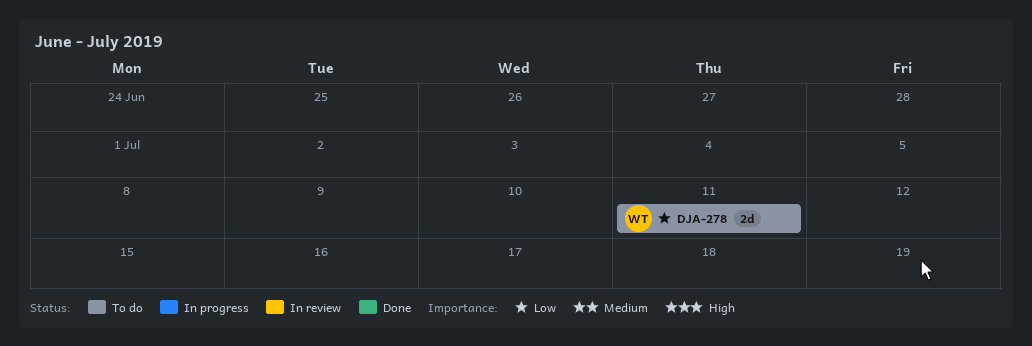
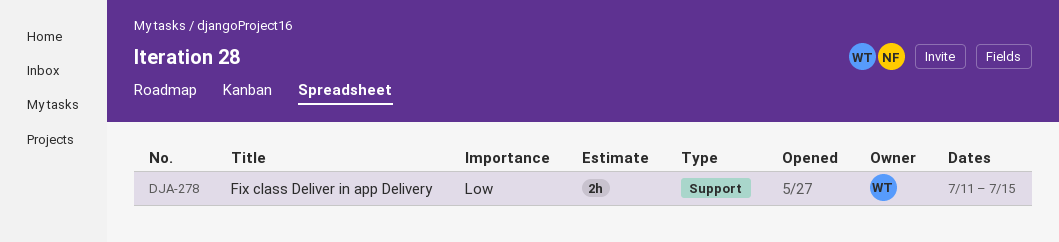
DJA-278, estimate: 2d -> 2h
DJA-278, due: Jul 11 -> Jul 15

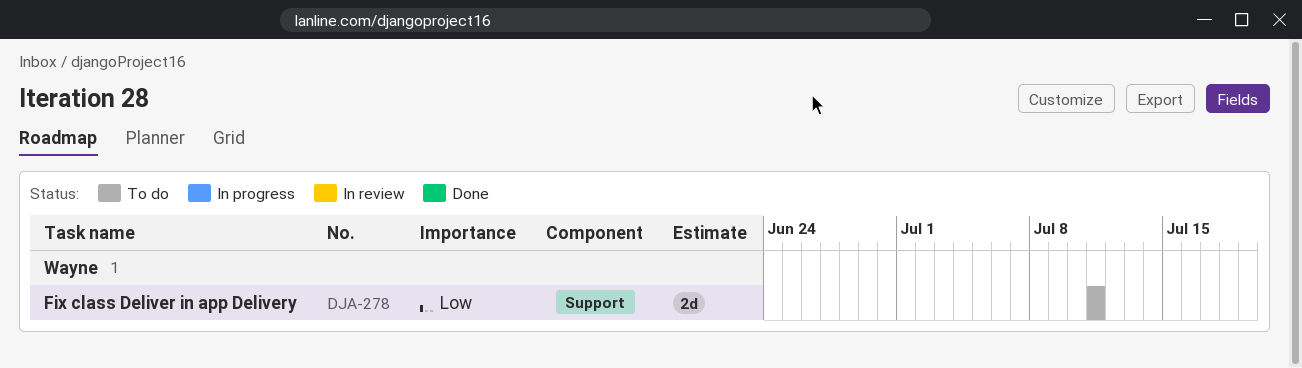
DJA-278, estimate: 2h -> 2d
DJA-278, due: Jul 15 -> Jul 11

